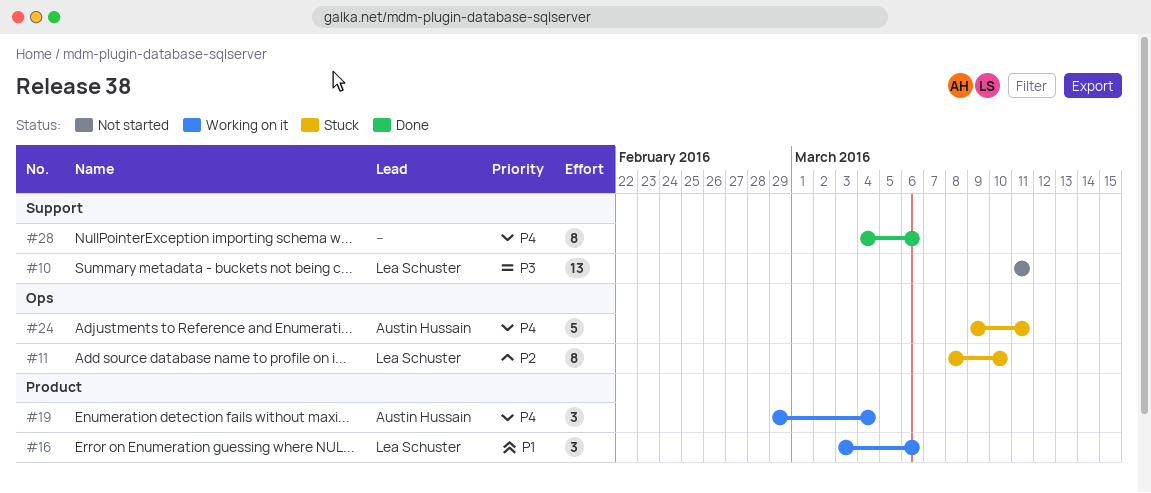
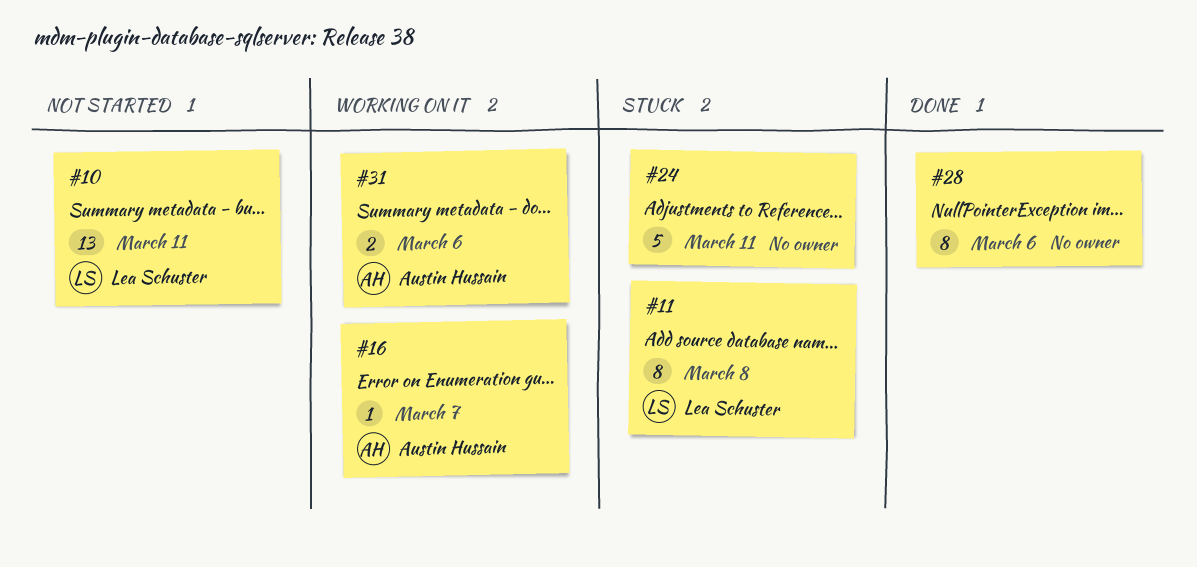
#11, due: Mar 10 -> Mar 8
#16, owner: Lea Schuster -> Austin Hussain
#16, estimate: 3 -> 1
#16, due: Mar 6 -> Mar 7
#19: present -> none
#24, owner: Austin Hussain -> none
#31: none -> present

